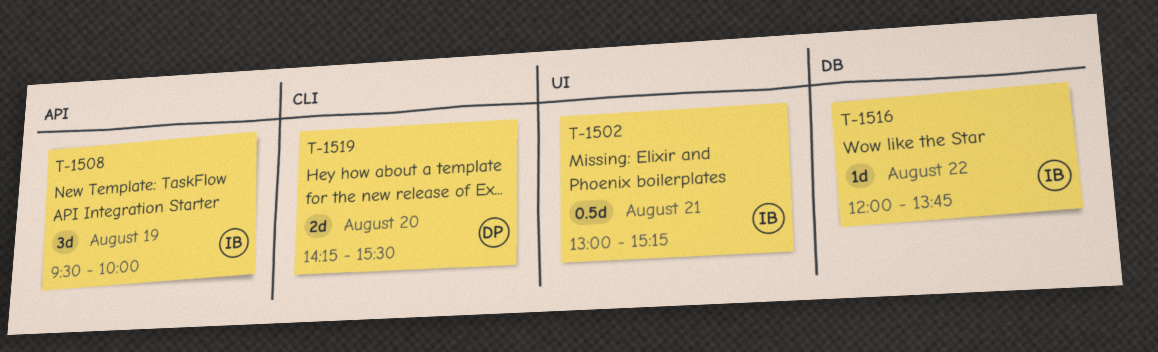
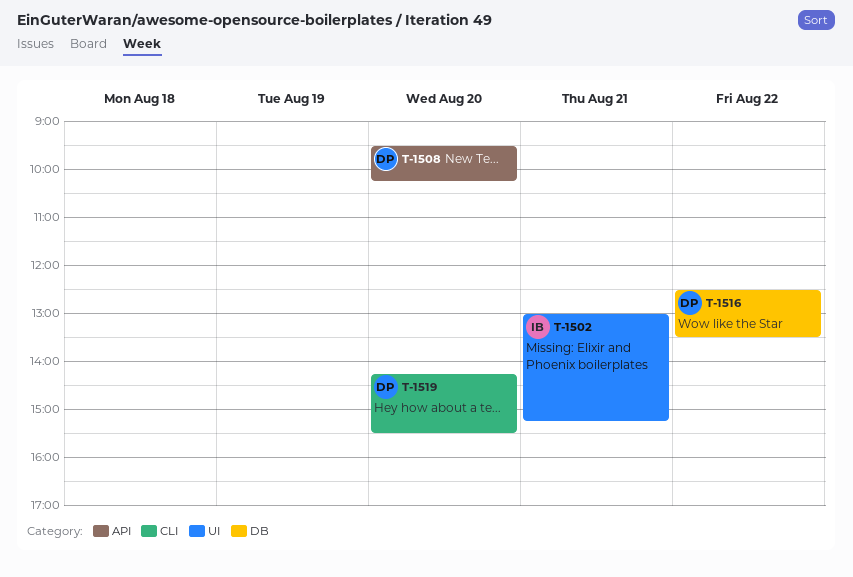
T-1508, owner: IB -> DP
T-1508, day: Aug 19 -> Aug 20
T-1508, ends: 10:00 -> 10:15
T-1516, owner: IB -> DP
T-1516, begins: 12:00 -> 12:30
T-1516, ends: 13:45 -> 13:30

